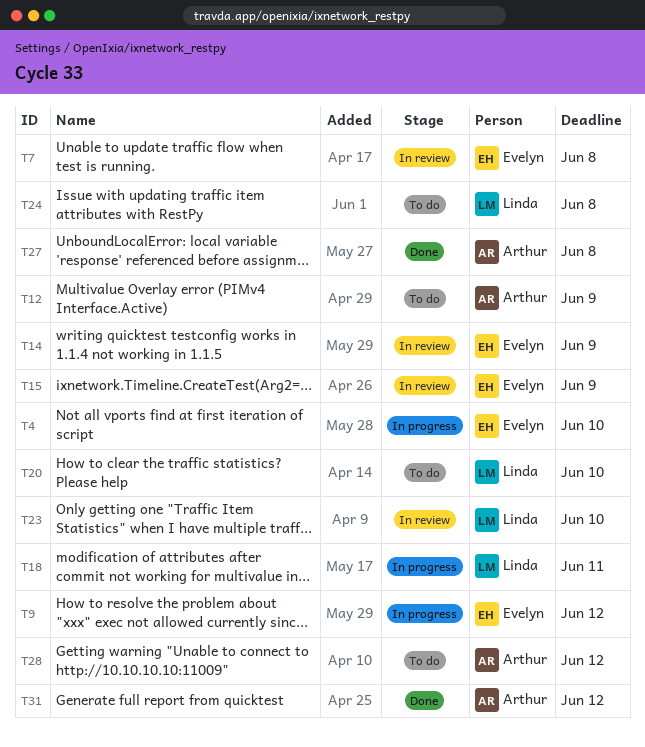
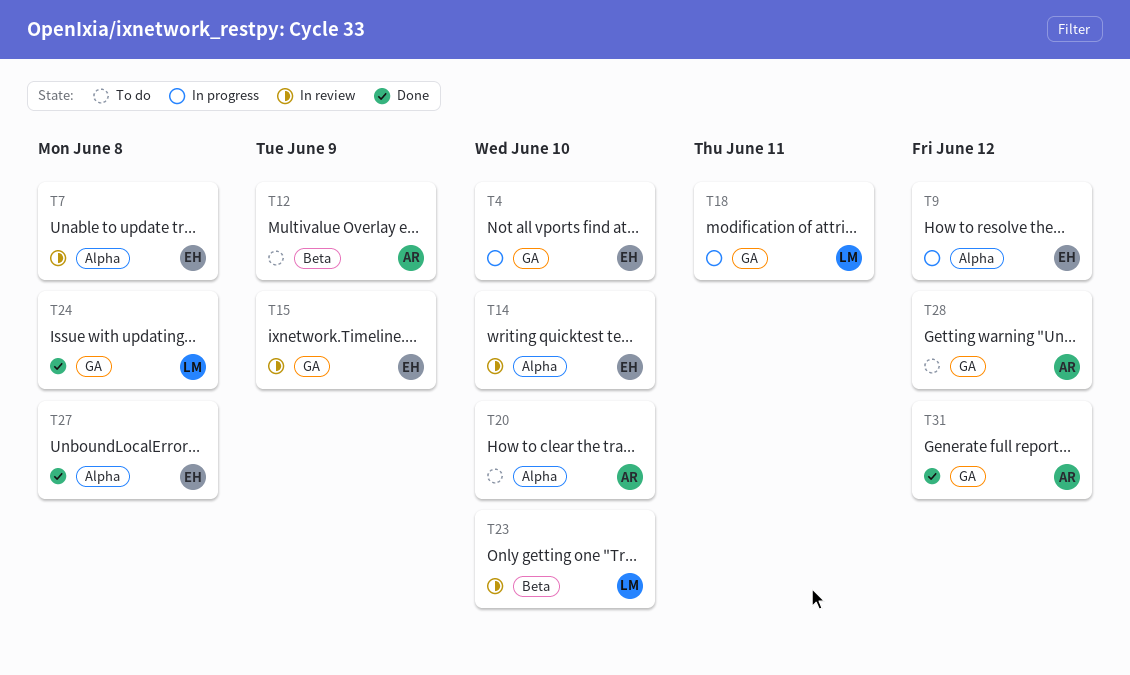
T14, due: Jun 9 -> Jun 10
T20, owner: Linda -> Arthur
T24, status: To do -> Done
T27, owner: Arthur -> Evelyn

